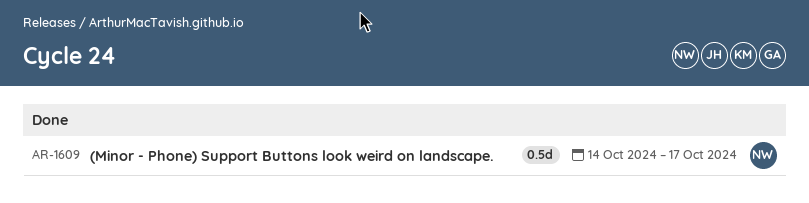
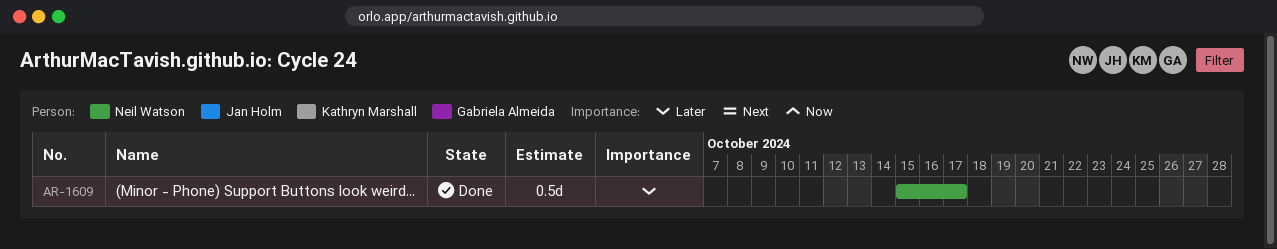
AR-1609, start: Oct 14 -> Oct 15

